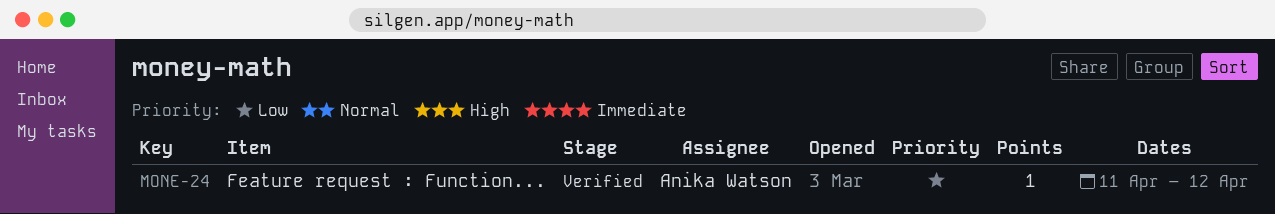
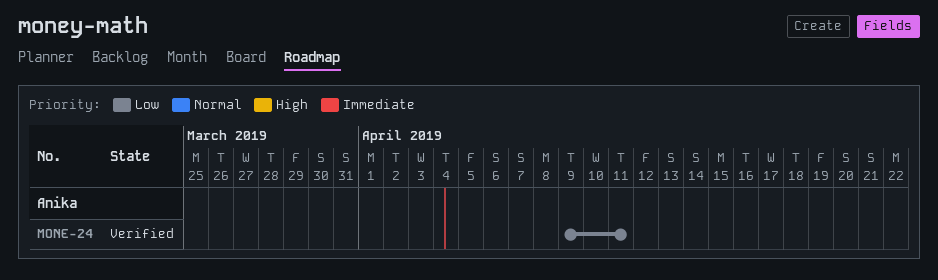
MONE-24, start: Apr 11 -> Apr 9
MONE-24, due: Apr 12 -> Apr 11

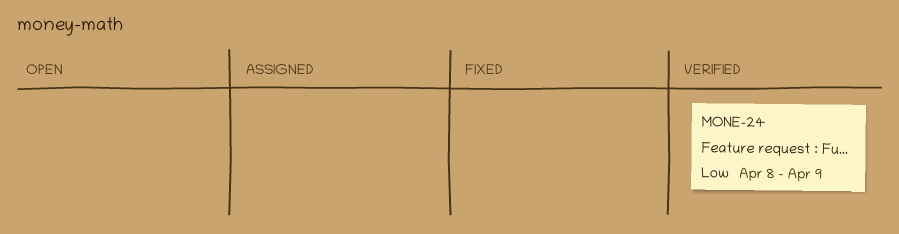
MONE-24, start: Apr 9 -> Apr 8
MONE-24, due: Apr 11 -> Apr 9

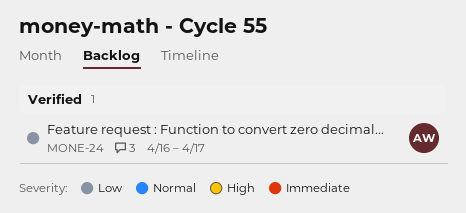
MONE-24, start: Apr 8 -> Apr 16
MONE-24, due: Apr 9 -> Apr 17

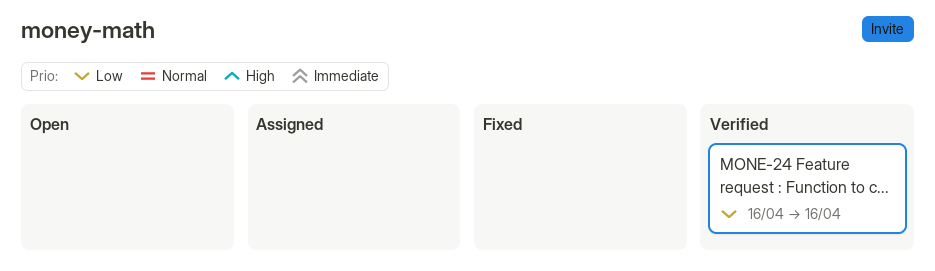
MONE-24, due: Apr 17 -> Apr 16

